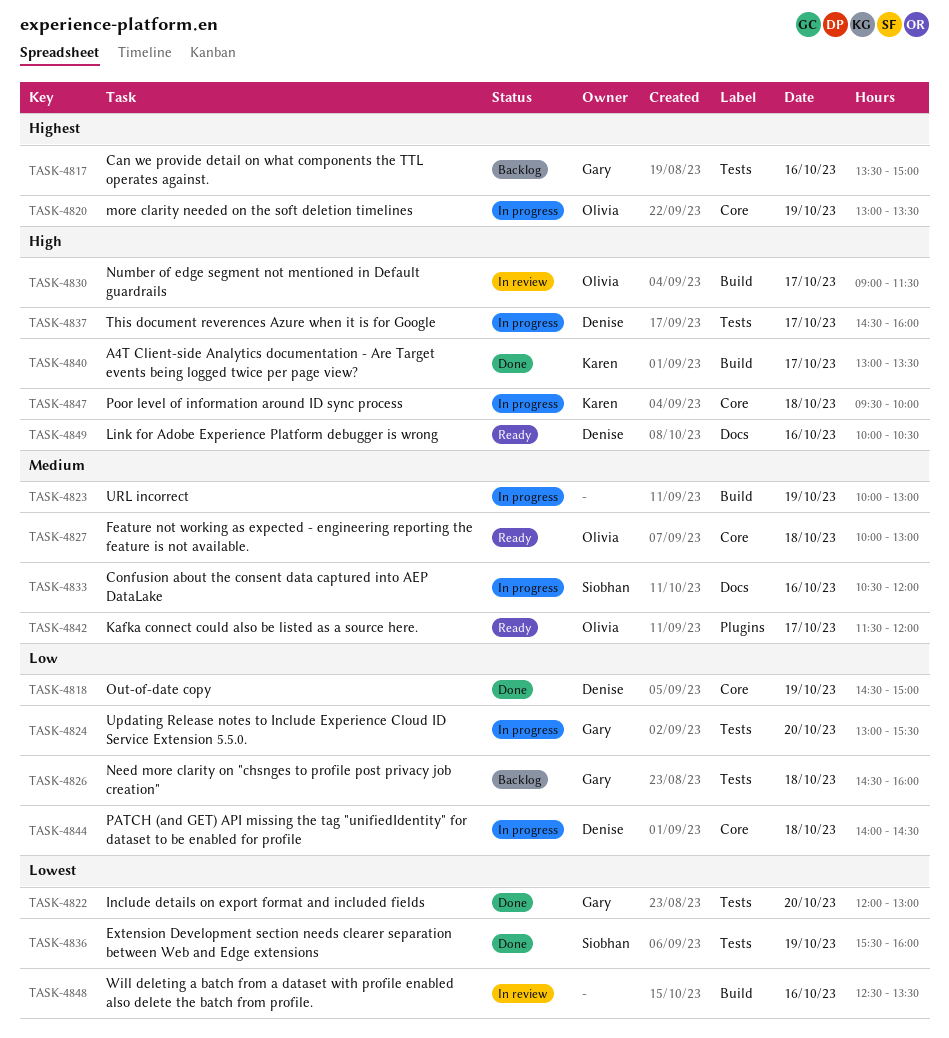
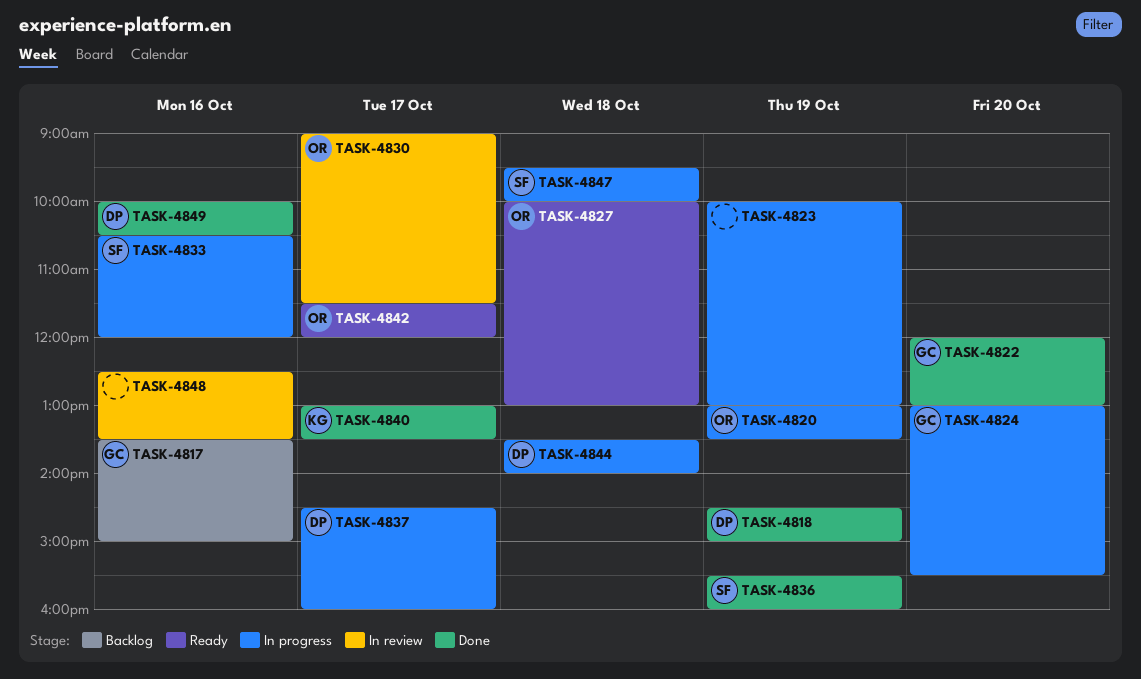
TASK-4826: present -> none
TASK-4844, begins: 14:00 -> 13:30
TASK-4844, ends: 14:30 -> 14:00
TASK-4847, owner: Karen -> Siobhan
TASK-4849, status: Ready -> Done

